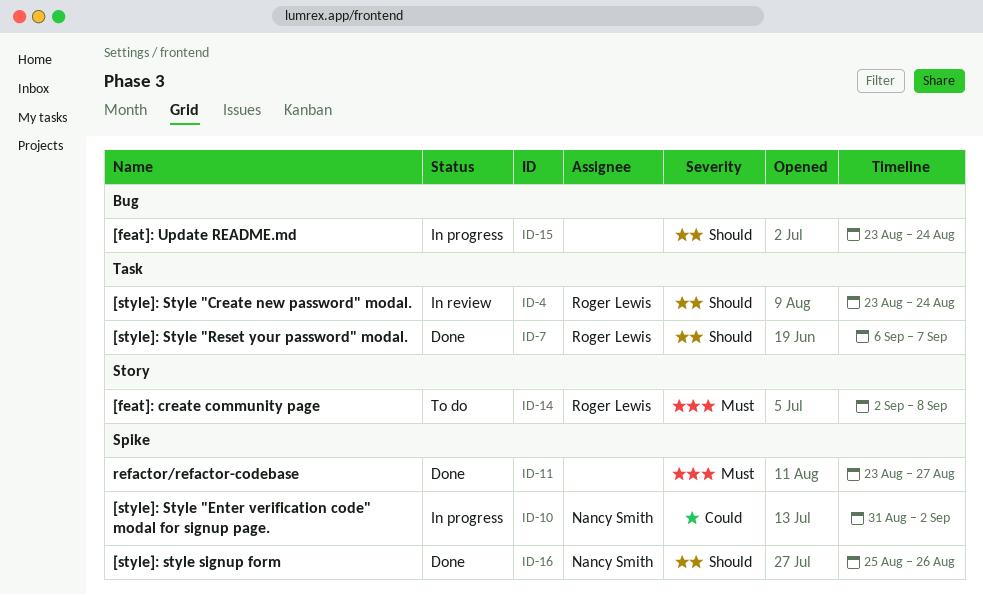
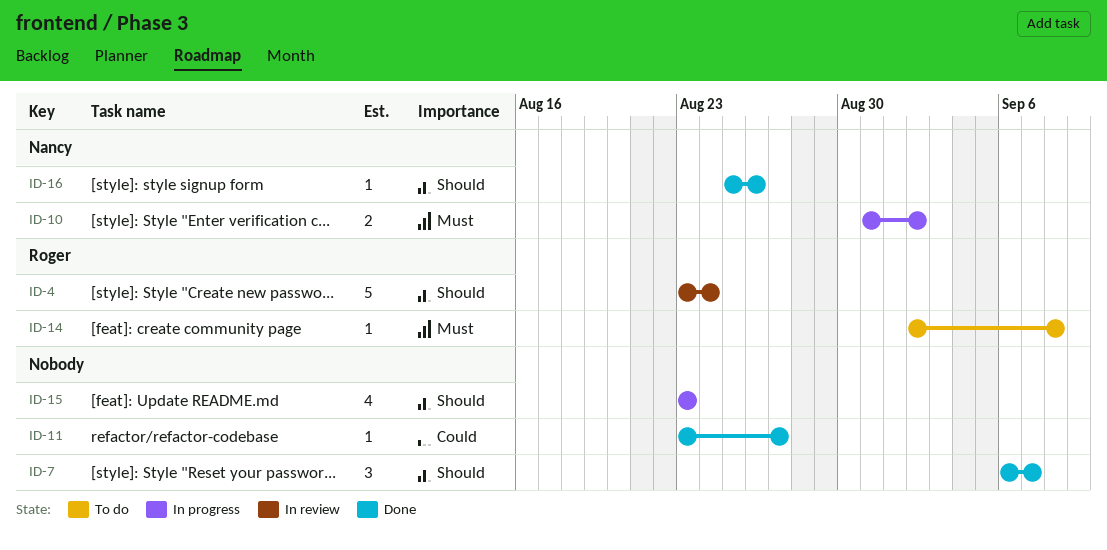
ID-7, owner: Roger Lewis -> none
ID-10, priority: Could -> Must
ID-11, priority: Must -> Could
ID-15, due: Aug 24 -> Aug 23

